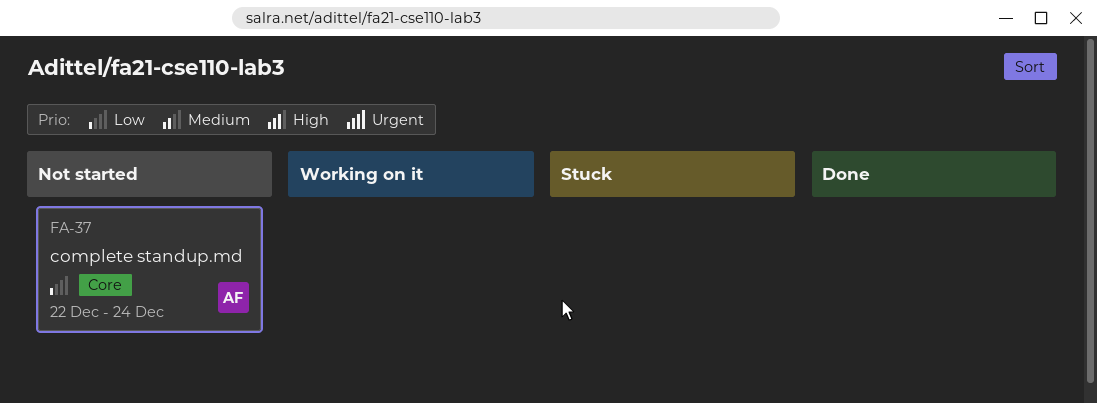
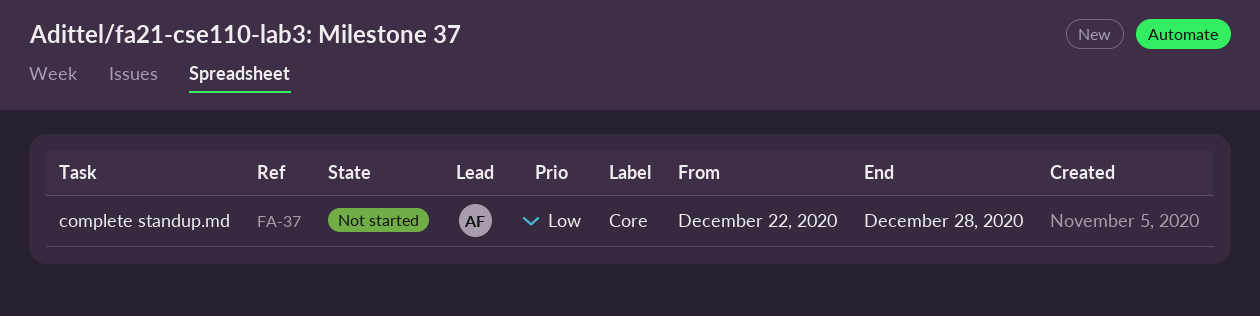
FA-37, due: Dec 24 -> Dec 28

